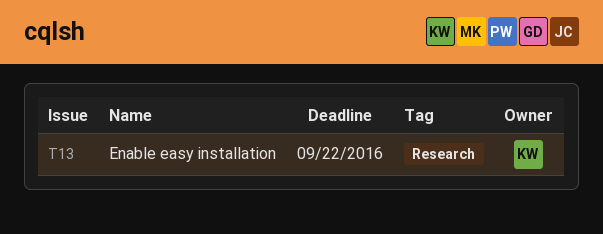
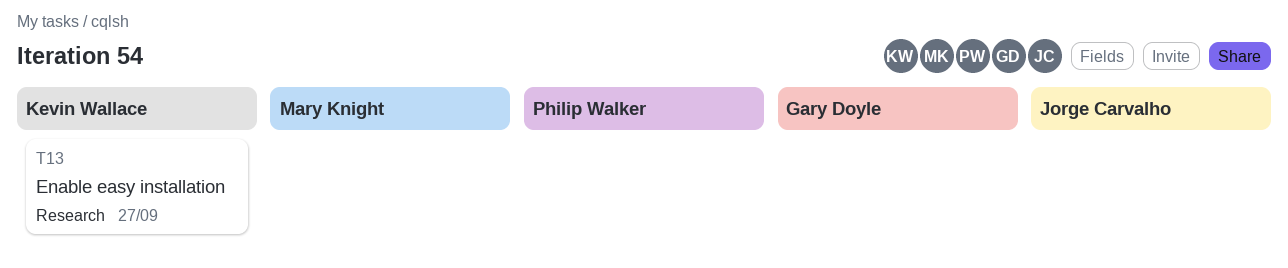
T13, due: Sep 22 -> Sep 27

